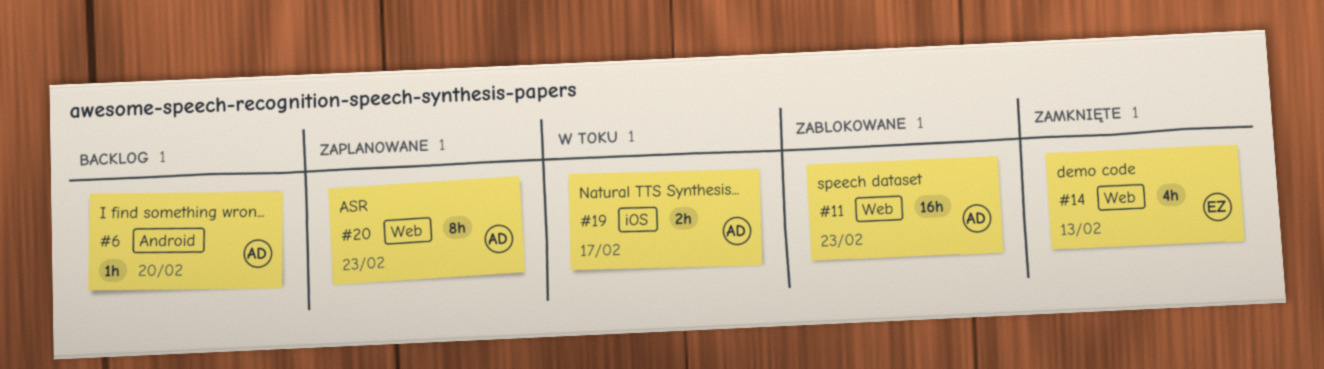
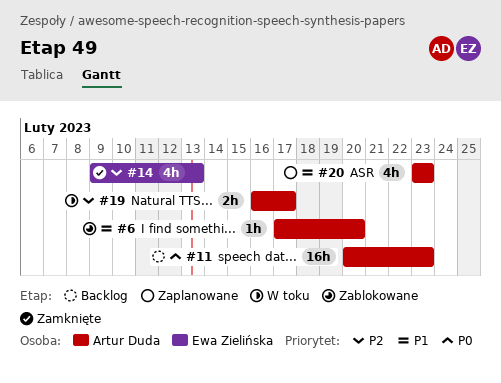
#6, status: Backlog -> Zablokowane
#11, status: Zablokowane -> Backlog
#20, estimate: 8h -> 4h

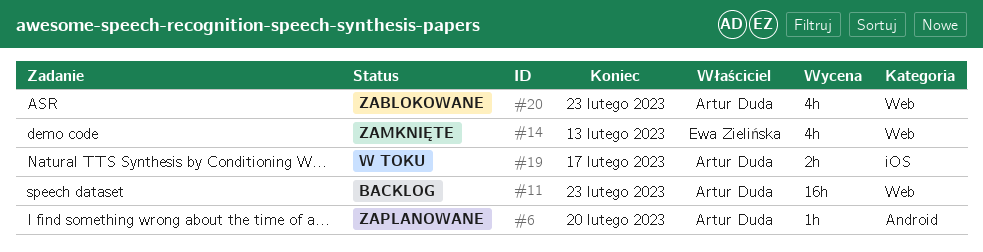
#6, status: Zablokowane -> Zaplanowane
#20, status: Zaplanowane -> Zablokowane

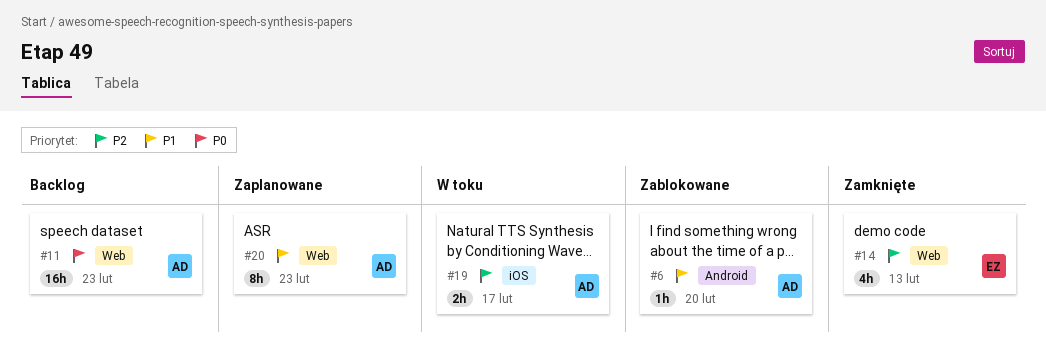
#6, status: Zaplanowane -> Zablokowane
#20, status: Zablokowane -> Zaplanowane
#20, estimate: 4h -> 8h

